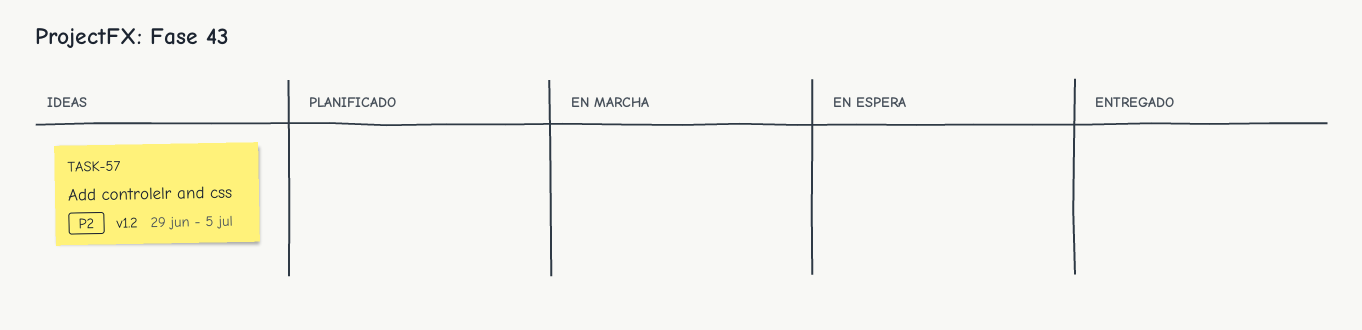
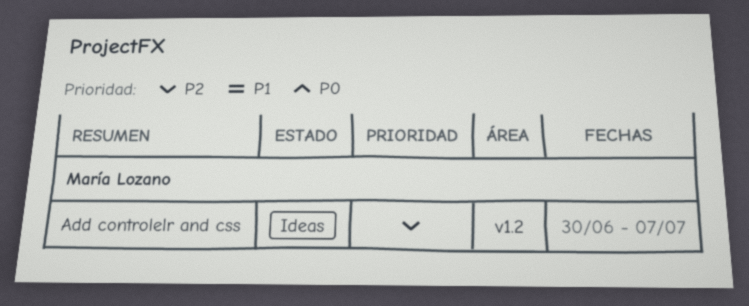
Add controlelr and css, start: Jun 29 -> Jun 30
Add controlelr and css, due: Jul 5 -> Jul 7

